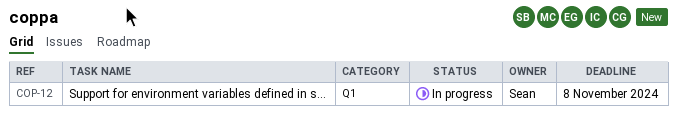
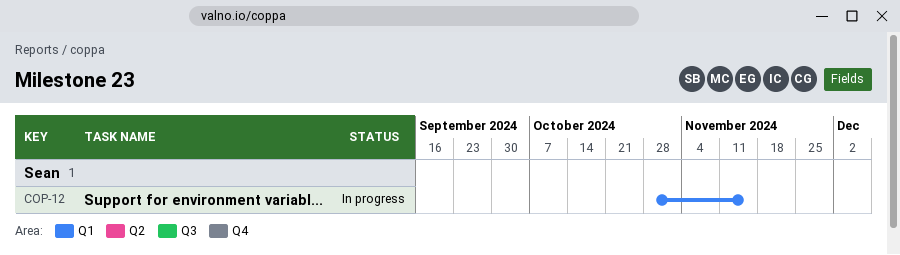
COP-12, due: Nov 8 -> Nov 15

